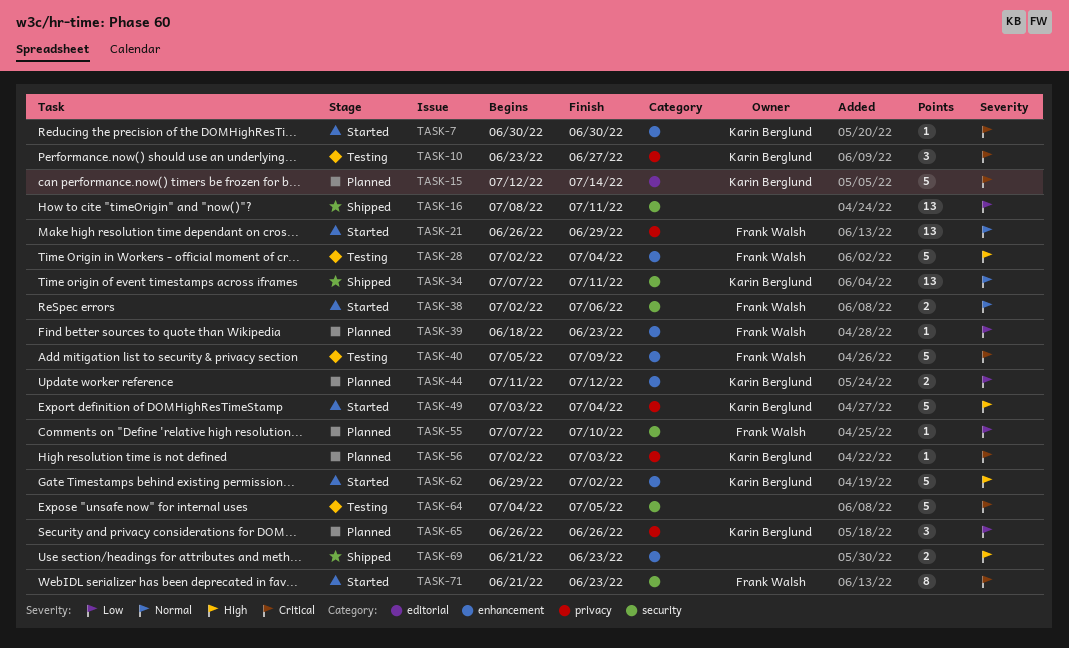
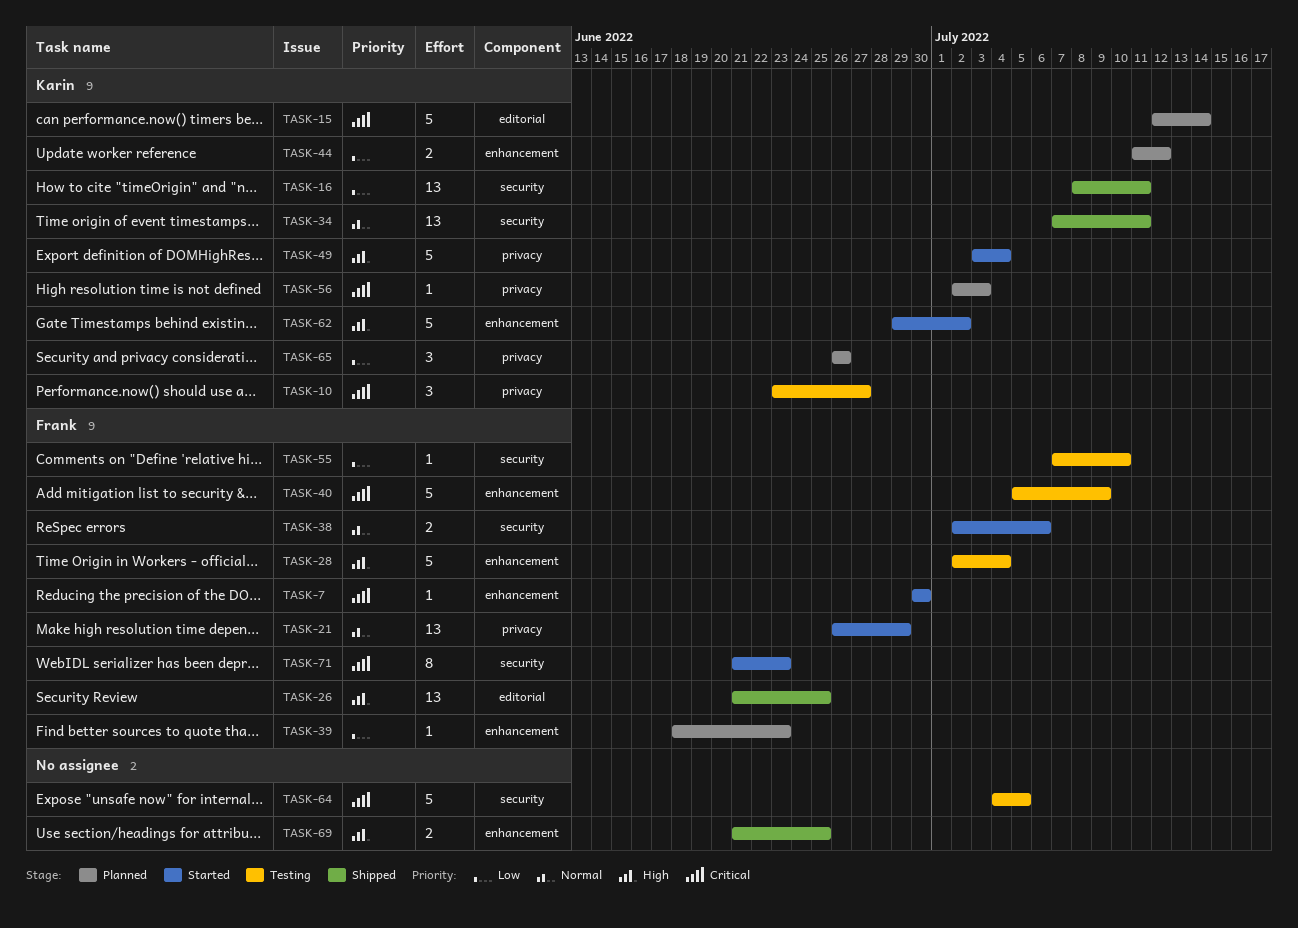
TASK-7, owner: Karin Berglund -> Frank Walsh
TASK-16, owner: none -> Karin Berglund
TASK-26: none -> present
TASK-55, status: Planned -> Testing
TASK-69, due: Jun 23 -> Jun 25

